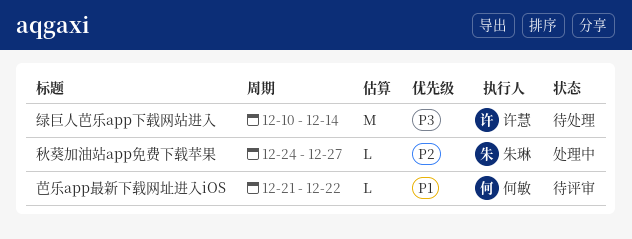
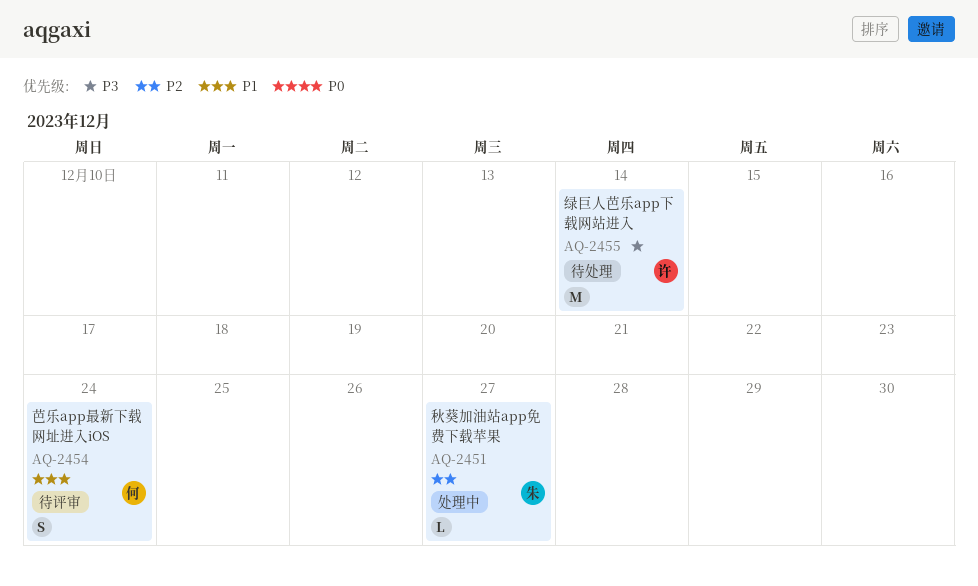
芭乐app最新下载网址进入iOS, estimate: L -> S
芭乐app最新下载网址进入iOS, due: Dec 22 -> Dec 24

